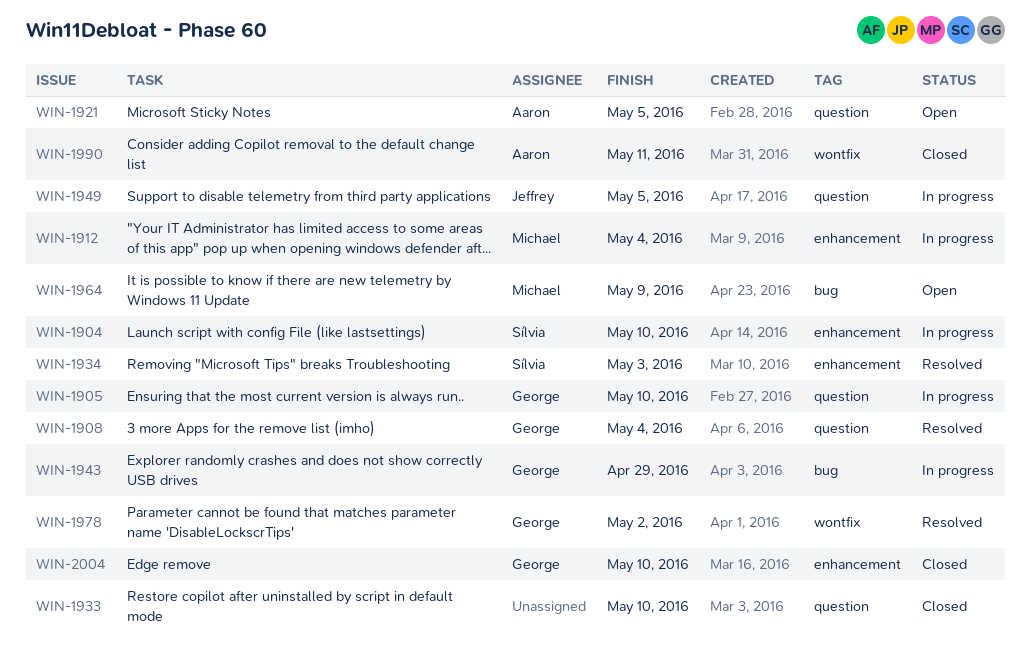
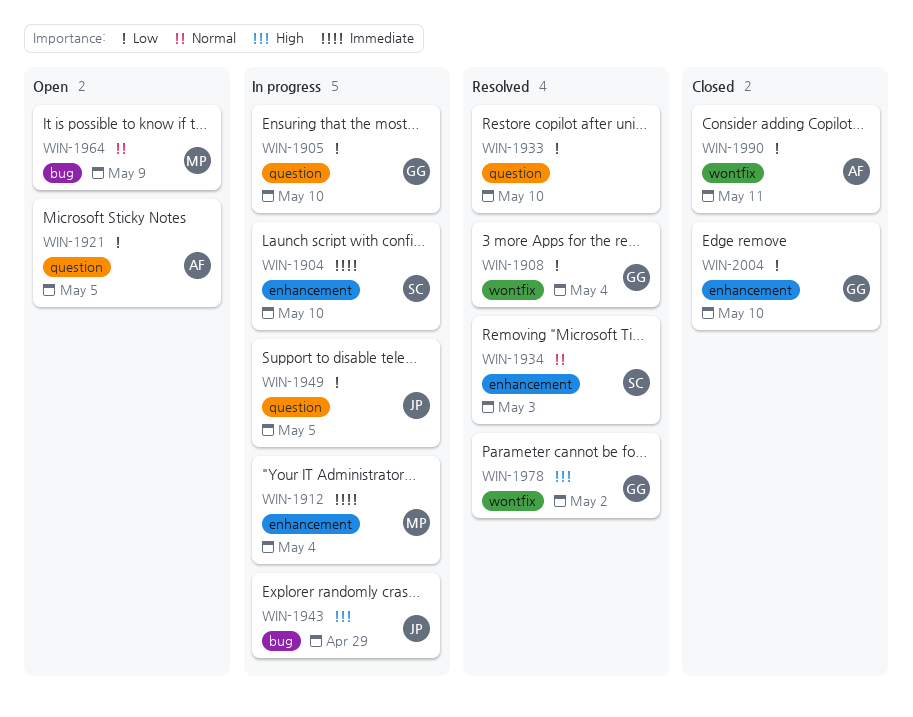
WIN-1908, label: question -> wontfix
WIN-1933, status: Closed -> Resolved
WIN-1943, owner: George -> Jeffrey

